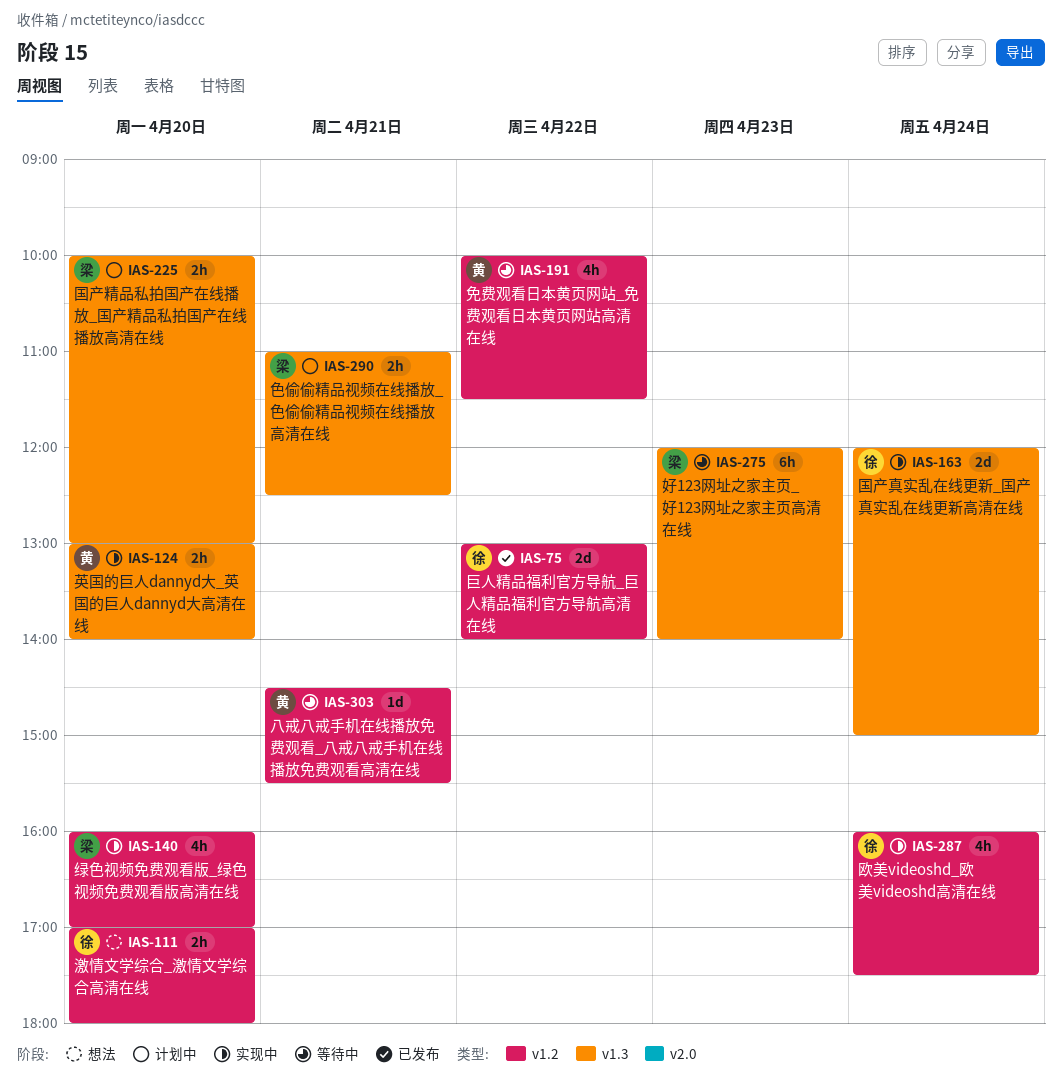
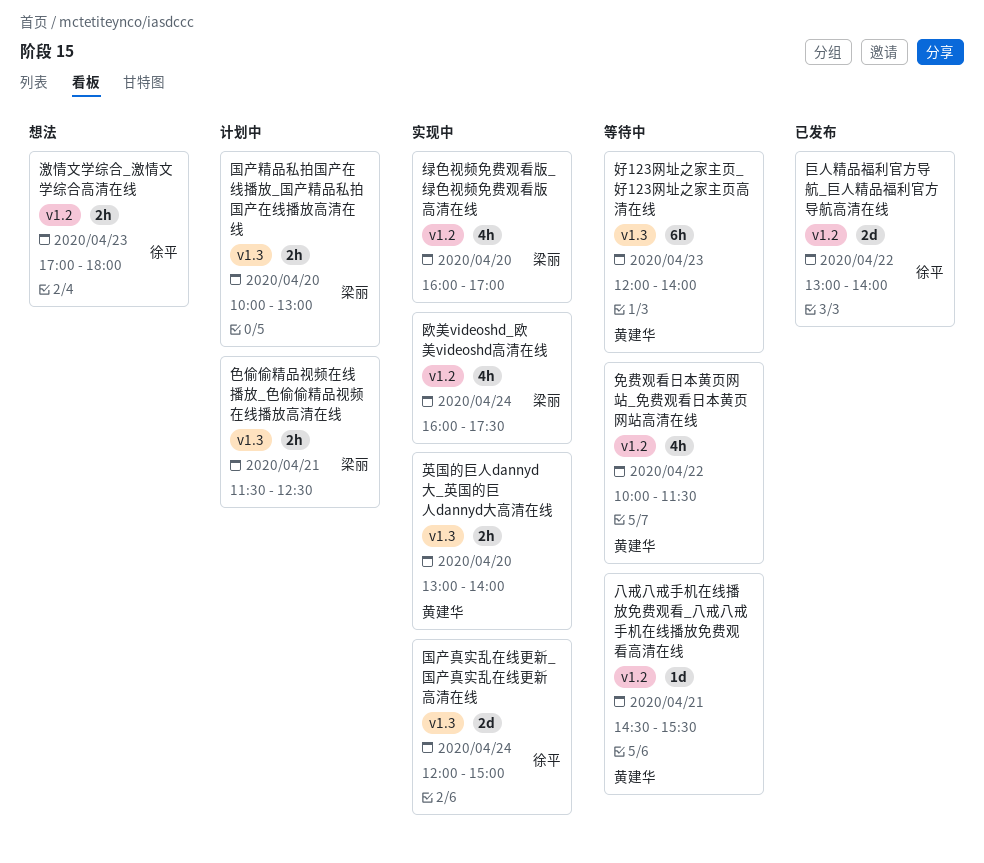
好123网址之家主页_好123网址之家主页高清在线, owner: 梁丽 -> 黄建华
欧美videoshd_欧美videoshd高清在线, owner: 徐平 -> 梁丽
激情文学综合_激情文学综合高清在线, day: Apr 20 -> Apr 23
色偷偷精品视频在线播放_色偷偷精品视频在线播放高清在线, begins: 11:00 -> 11:30

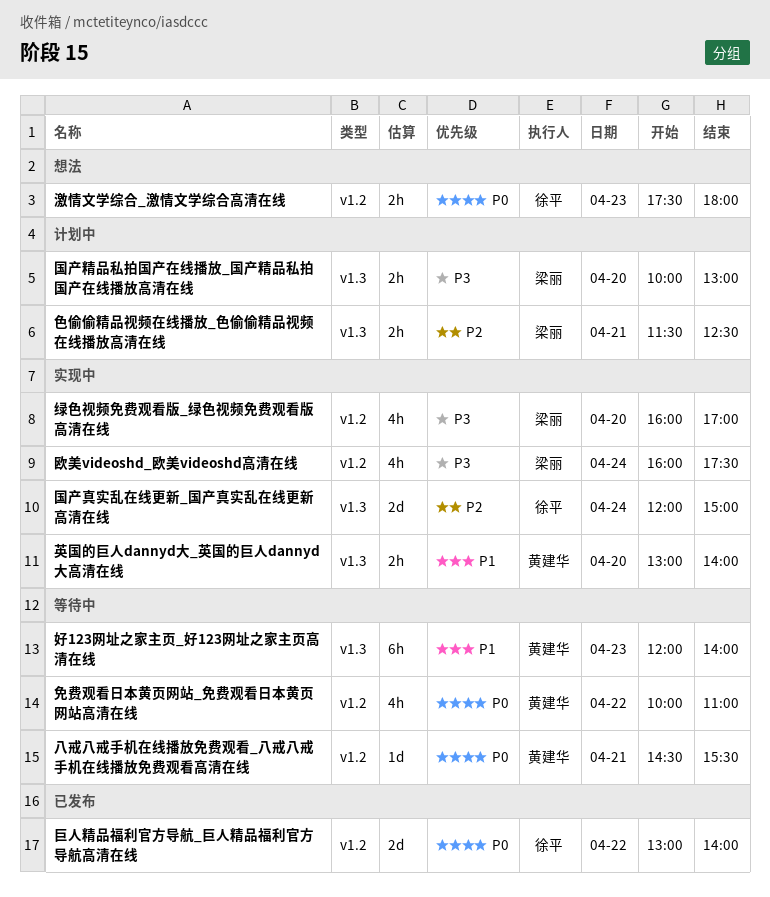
免费观看日本黄页网站_免费观看日本黄页网站高清在线, ends: 11:30 -> 11:00
激情文学综合_激情文学综合高清在线, begins: 17:00 -> 17:30

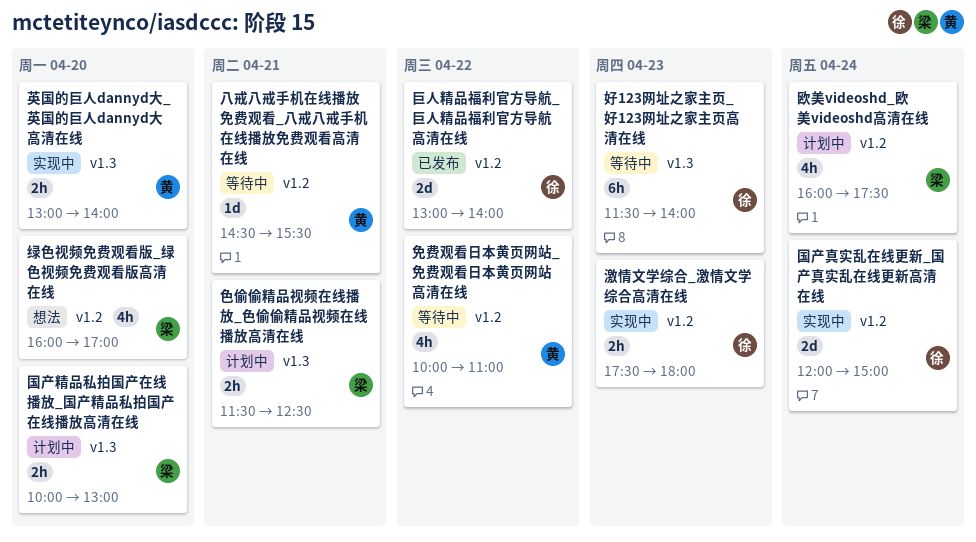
国产真实乱在线更新_国产真实乱在线更新高清在线, label: v1.3 -> v1.2
好123网址之家主页_好123网址之家主页高清在线, owner: 黄建华 -> 徐平
好123网址之家主页_好123网址之家主页高清在线, begins: 12:00 -> 11:30
欧美videoshd_欧美videoshd高清在线, status: 实现中 -> 计划中
激情文学综合_激情文学综合高清在线, status: 想法 -> 实现中
绿色视频免费观看版_绿色视频免费观看版高清在线, status: 实现中 -> 想法

